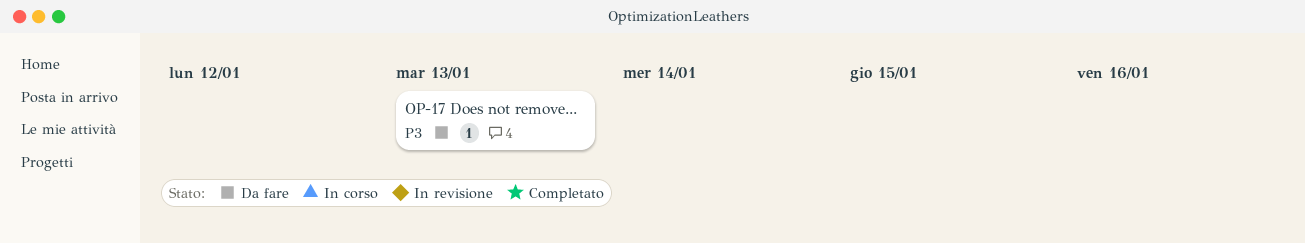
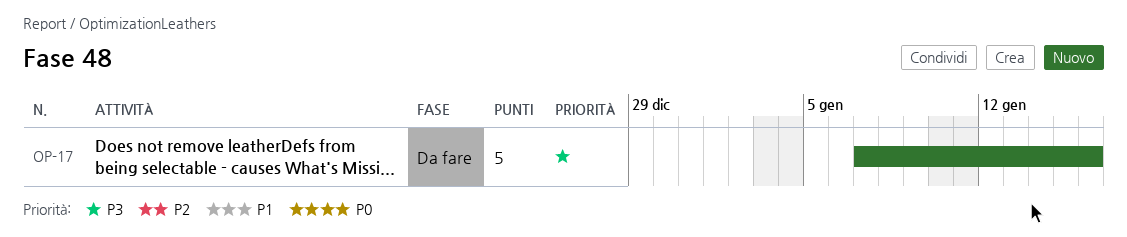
OP-17, estimate: 1 -> 5
OP-17, due: Jan 13 -> Jan 16

